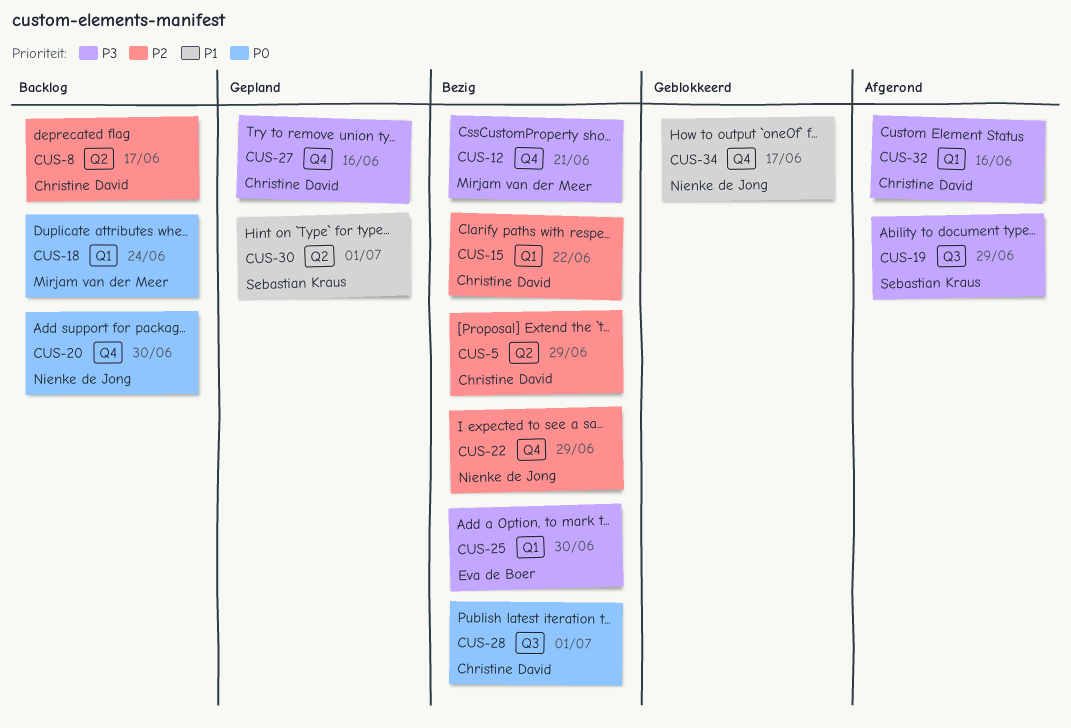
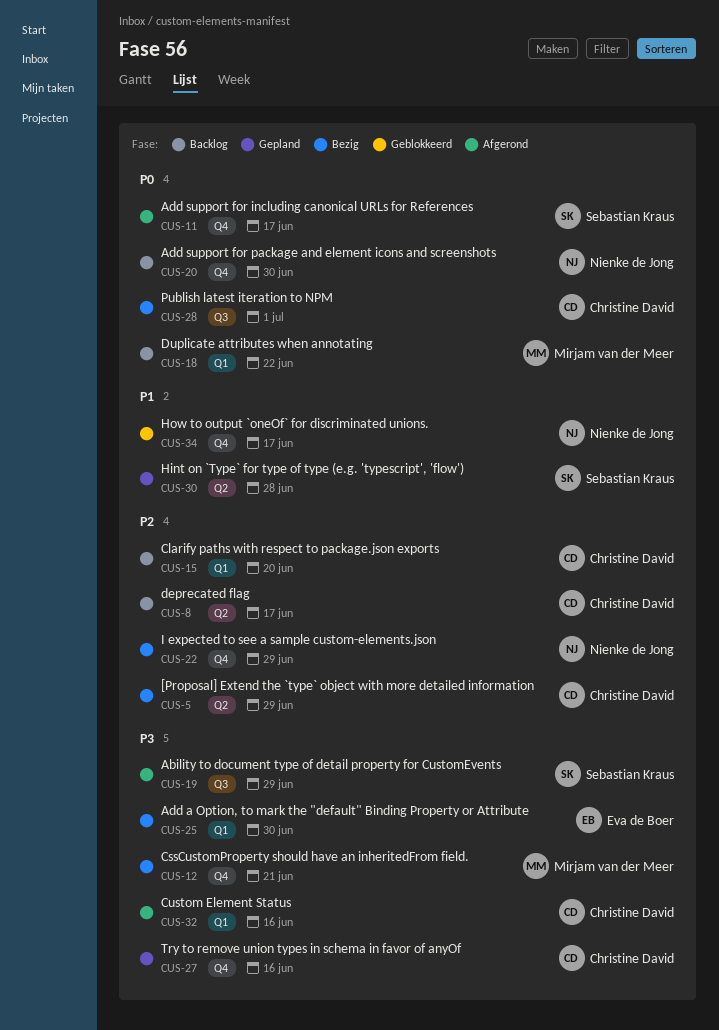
CUS-11: none -> present
CUS-15, status: Bezig -> Backlog
CUS-15, due: Jun 22 -> Jun 20
CUS-18, due: Jun 24 -> Jun 22
CUS-30, due: Jul 1 -> Jun 28

